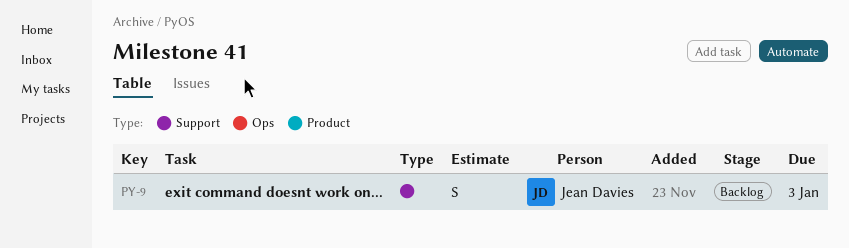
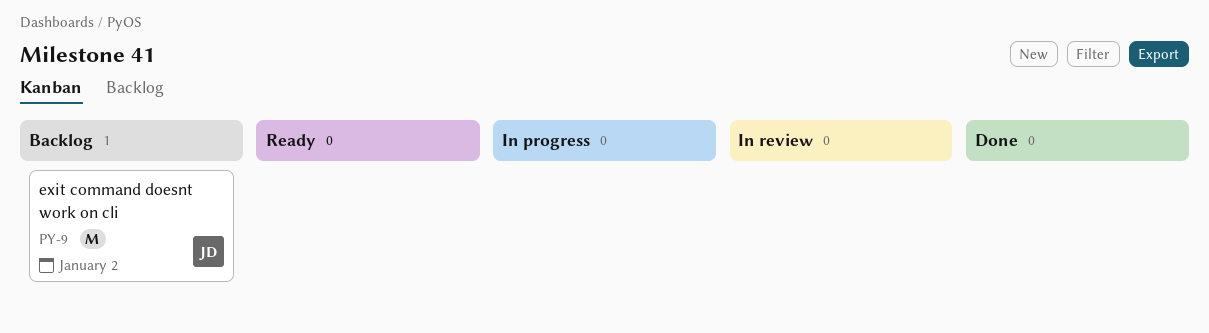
PY-9, estimate: S -> M
PY-9, due: Jan 3 -> Jan 2

